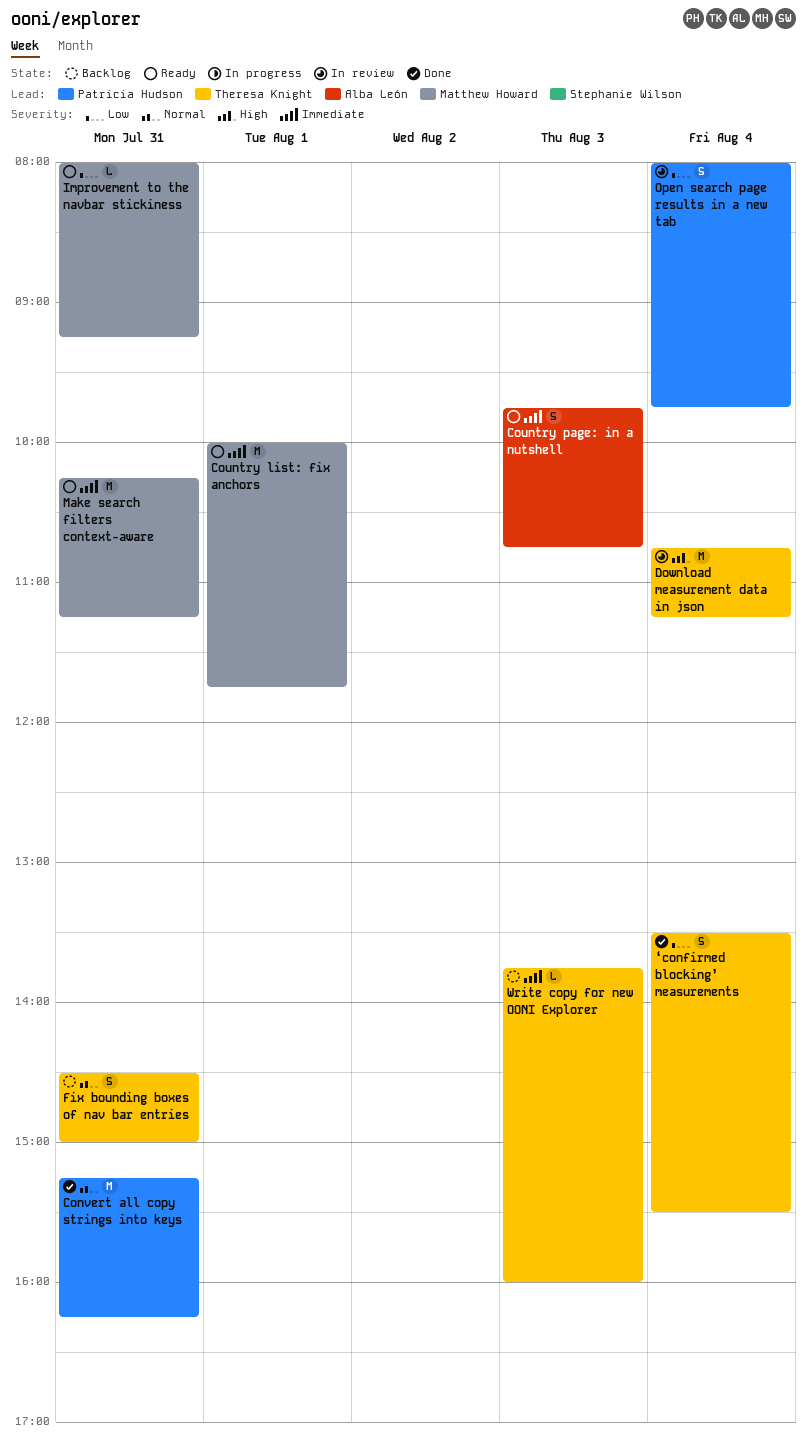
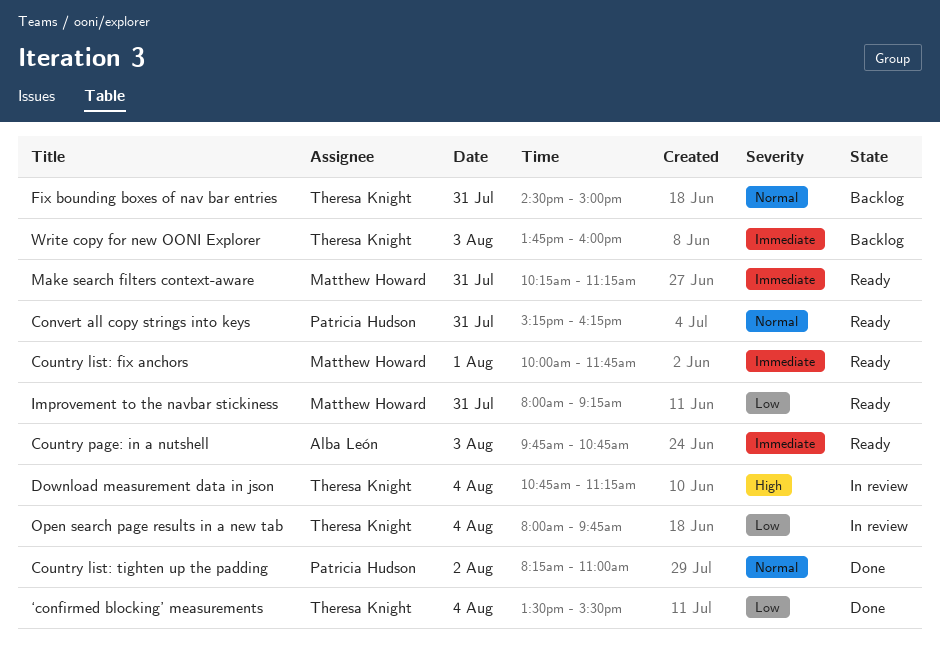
Convert all copy strings into keys, status: Done -> Ready
Country list: tighten up the padding: none -> present
Open search page results in a new tab, owner: Patricia Hudson -> Theresa Knight

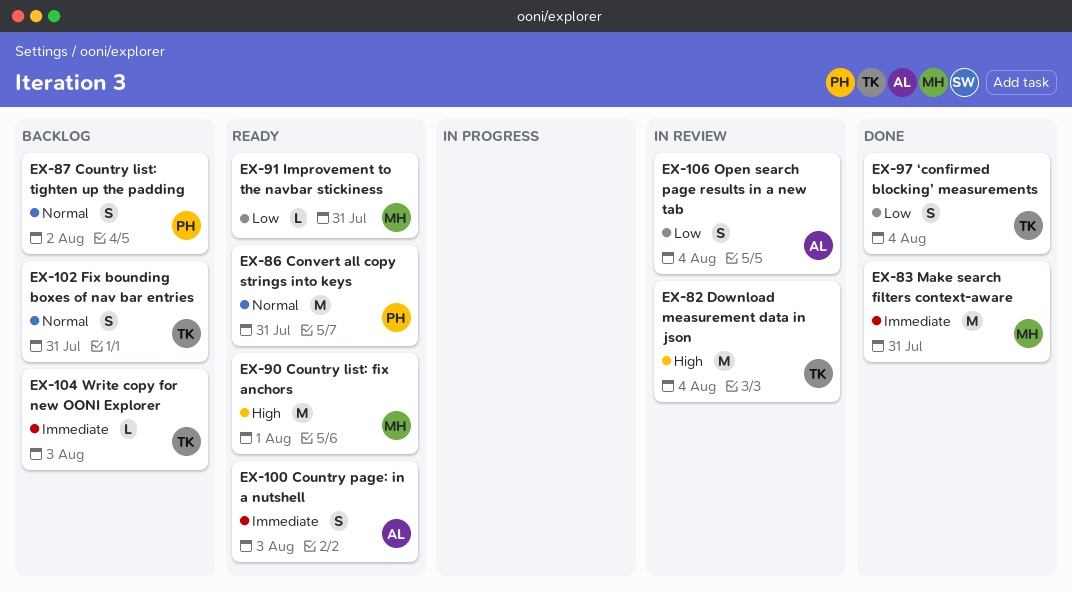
Country list: fix anchors, priority: Immediate -> High
Country list: tighten up the padding, status: Done -> Backlog
Make search filters context-aware, status: Ready -> Done
Open search page results in a new tab, owner: Theresa Knight -> Alba León

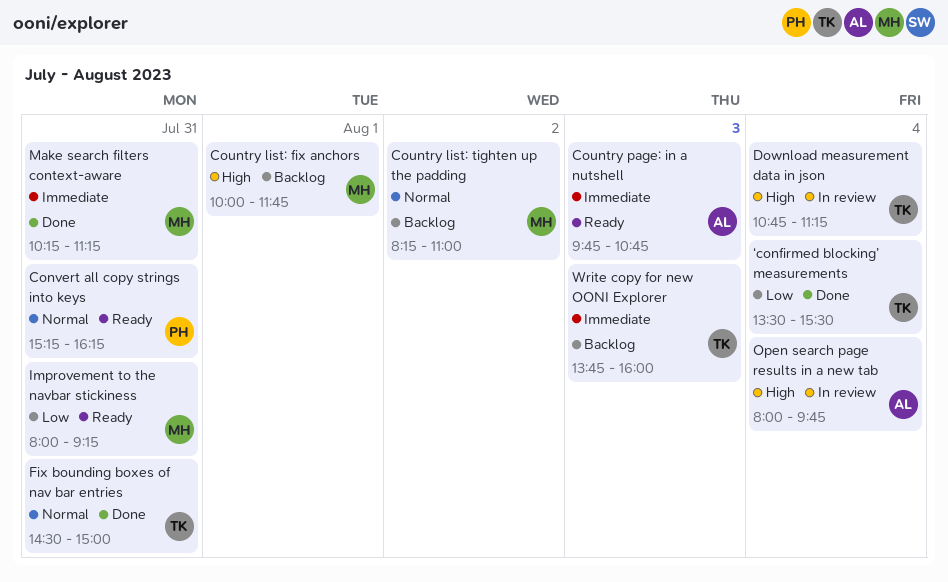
Country list: fix anchors, status: Ready -> Backlog
Country list: tighten up the padding, owner: PH -> MH
Fix bounding boxes of nav bar entries, status: Backlog -> Done
Open search page results in a new tab, priority: Low -> High

